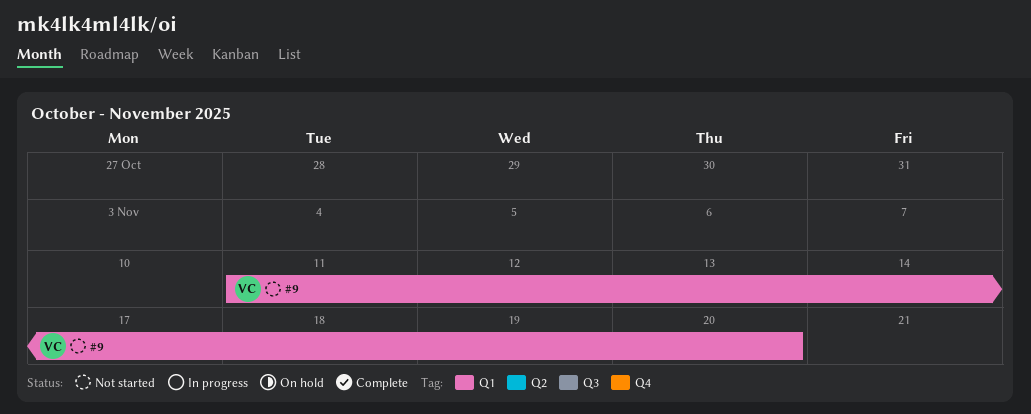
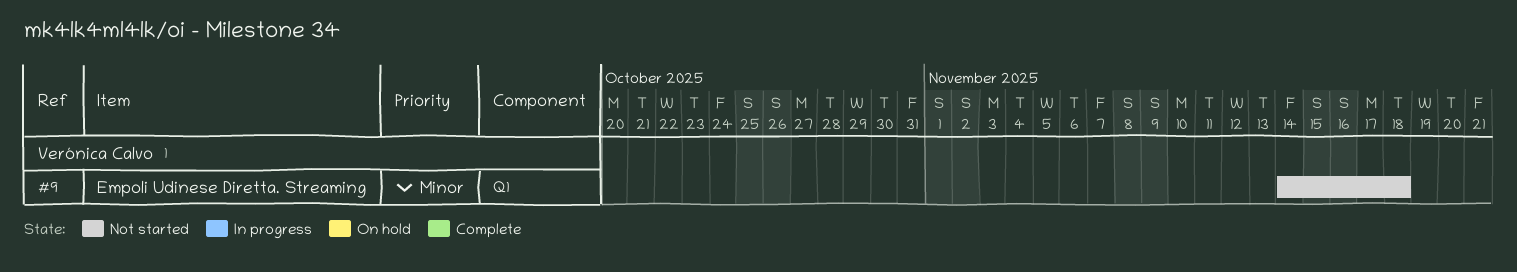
#9, start: Nov 11 -> Nov 14
#9, due: Nov 20 -> Nov 18

